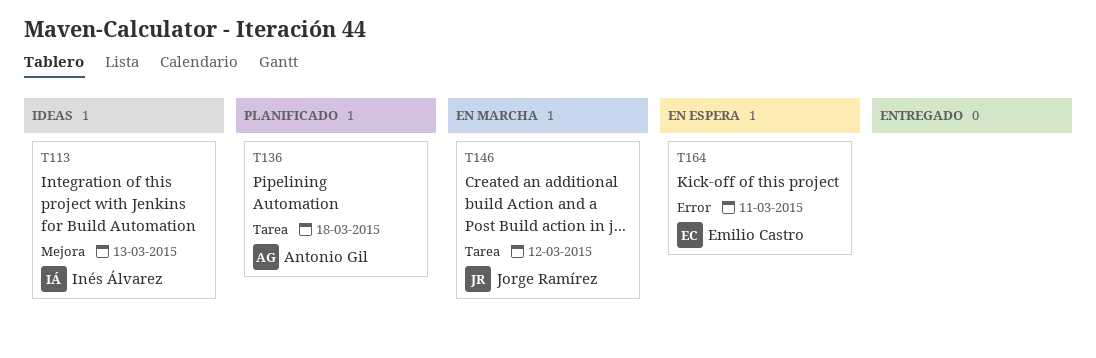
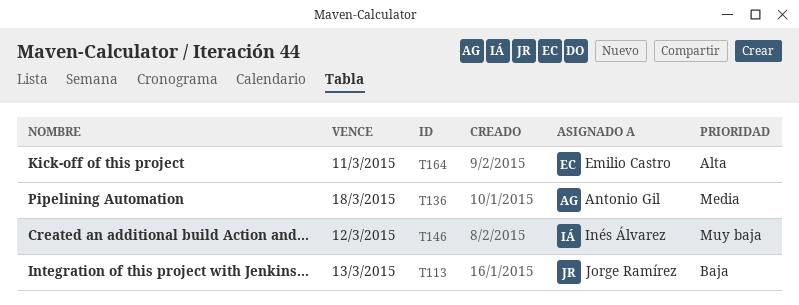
T113, owner: Inés Álvarez -> Jorge Ramírez
T146, owner: Jorge Ramírez -> Inés Álvarez

